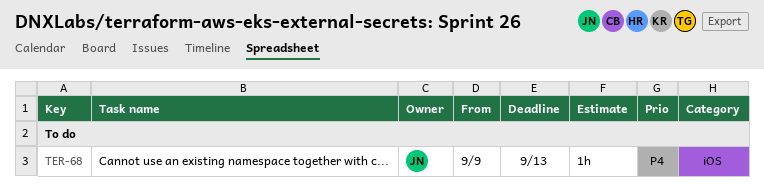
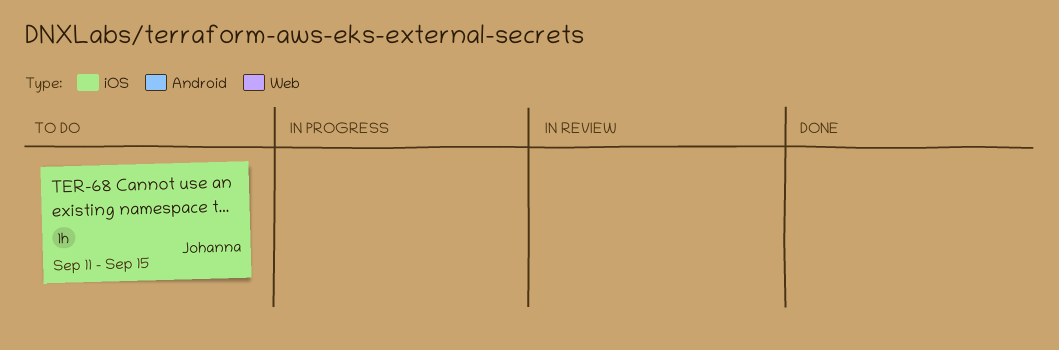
TER-68, start: Sep 9 -> Sep 11
TER-68, due: Sep 13 -> Sep 15

